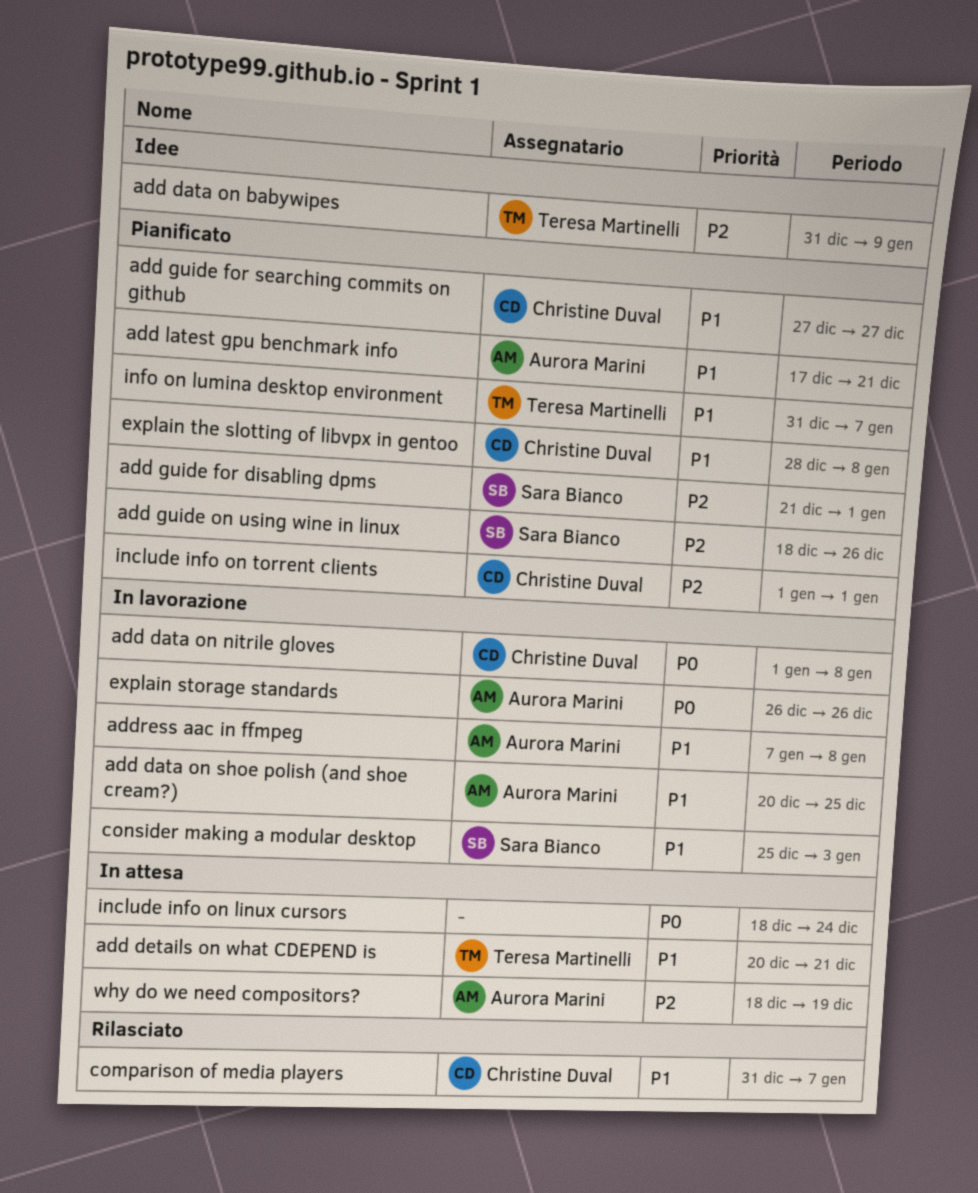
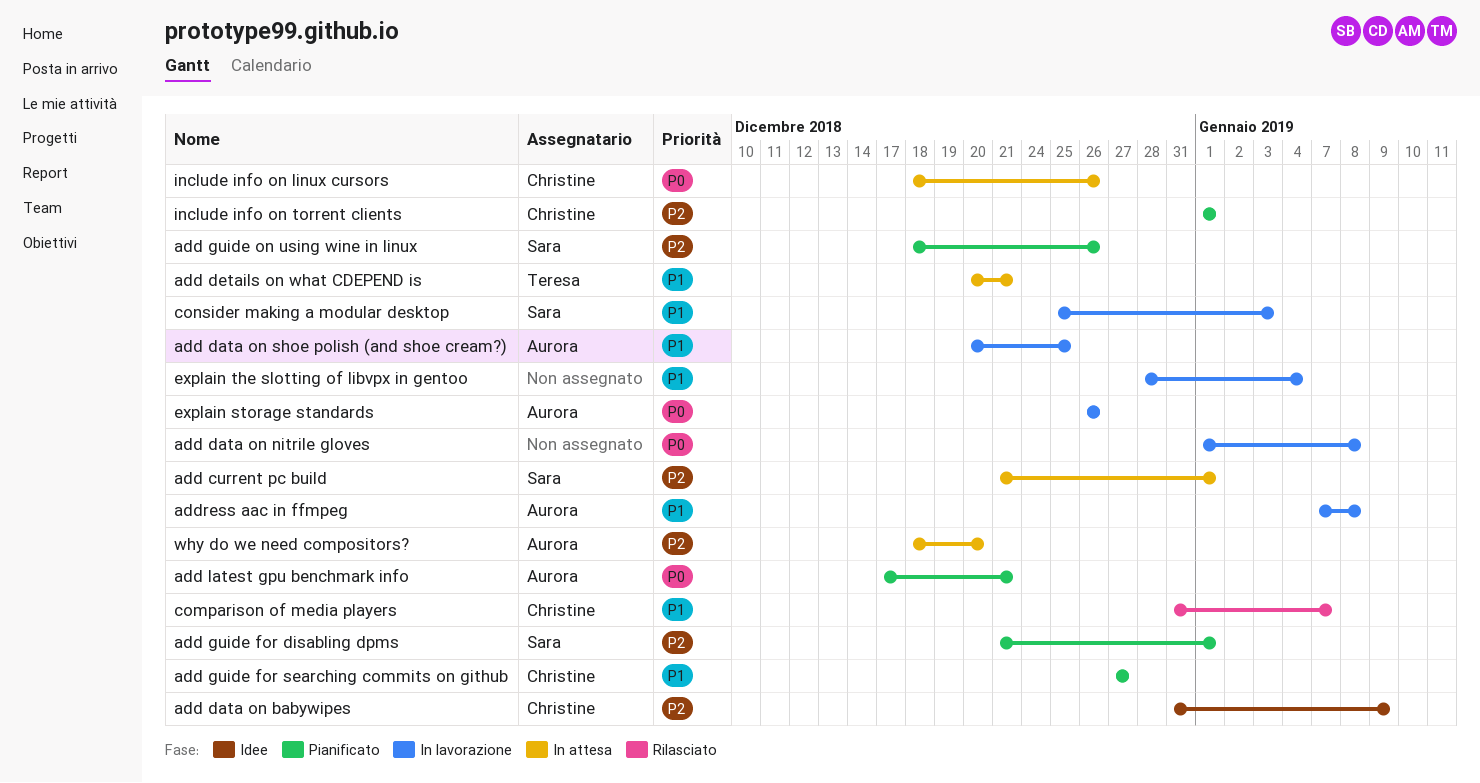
add current pc build: none -> present
add data on babywipes, owner: Teresa Martinelli -> Christine Duval
add data on nitrile gloves, owner: Christine Duval -> none
add latest gpu benchmark info, priority: P1 -> P0
explain the slotting of libvpx in gentoo, status: Pianificato -> In lavorazione
explain the slotting of libvpx in gentoo, owner: Christine Duval -> none
explain the slotting of libvpx in gentoo, due: Jan 8 -> Jan 4
include info on linux cursors, owner: none -> Christine Duval
include info on linux cursors, due: Dec 24 -> Dec 26
info on lumina desktop environment: present -> none
why do we need compositors?, due: Dec 19 -> Dec 20

